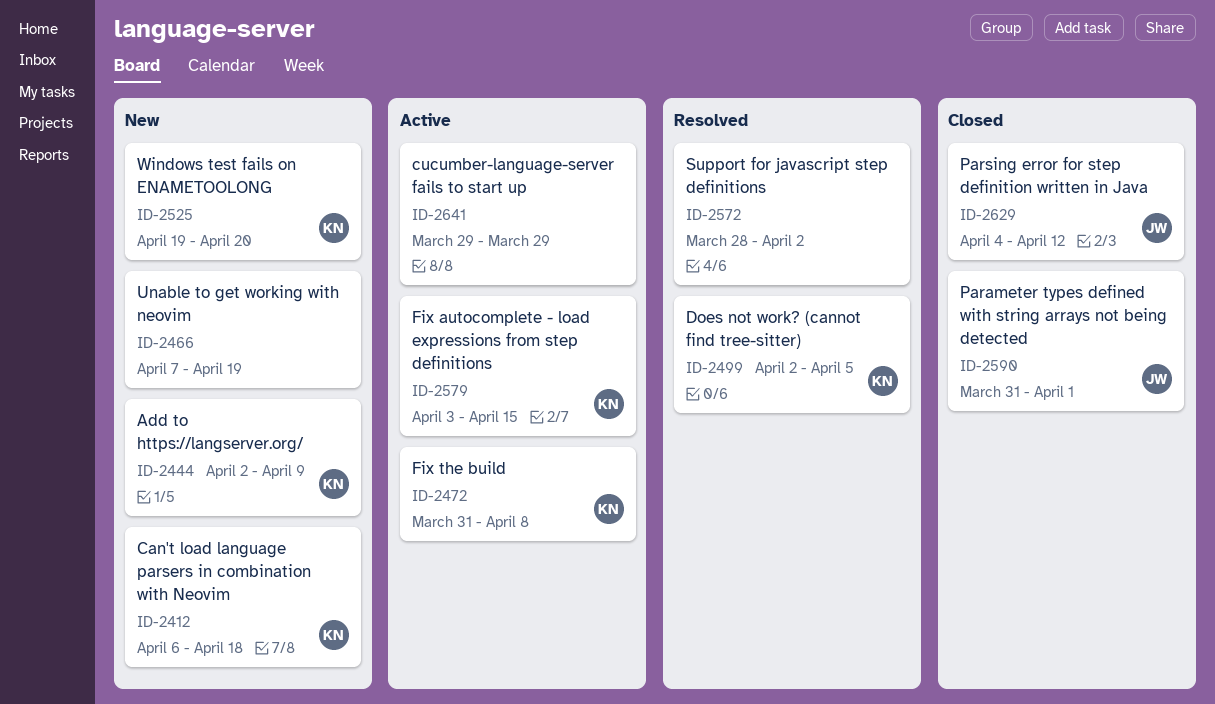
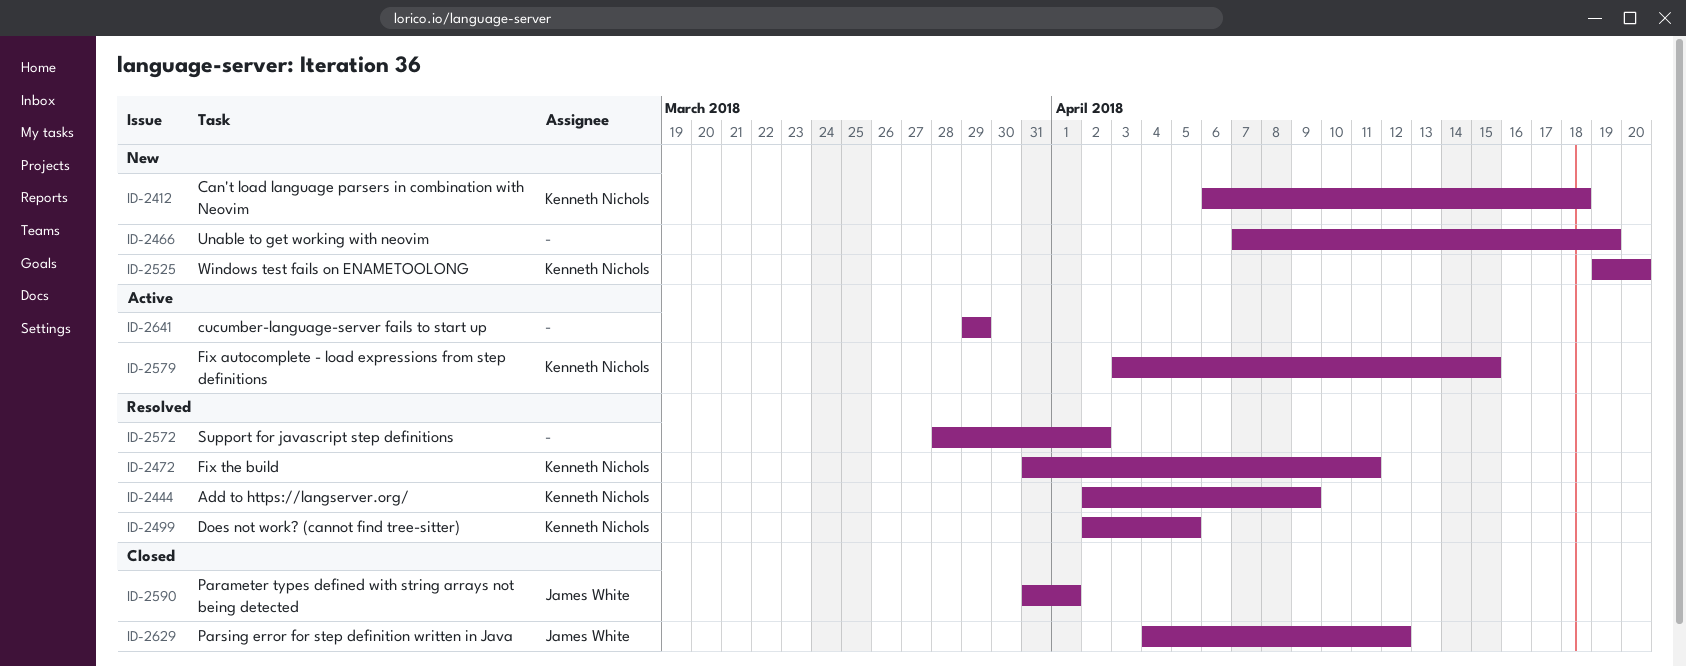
ID-2444, status: New -> Resolved
ID-2472, status: Active -> Resolved
ID-2472, due: Apr 8 -> Apr 11

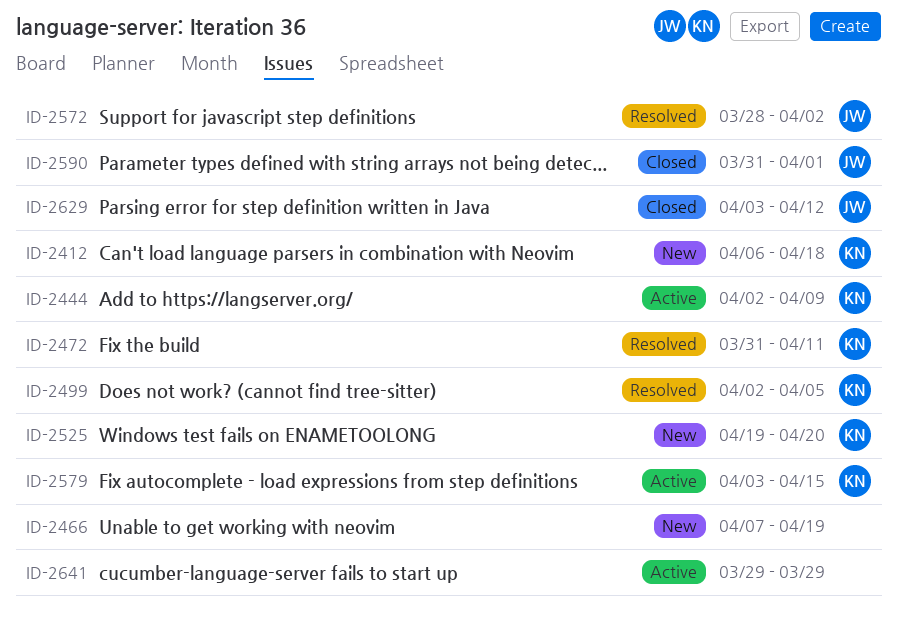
ID-2444, status: Resolved -> Active
ID-2572, owner: none -> James White
ID-2629, start: Apr 4 -> Apr 3

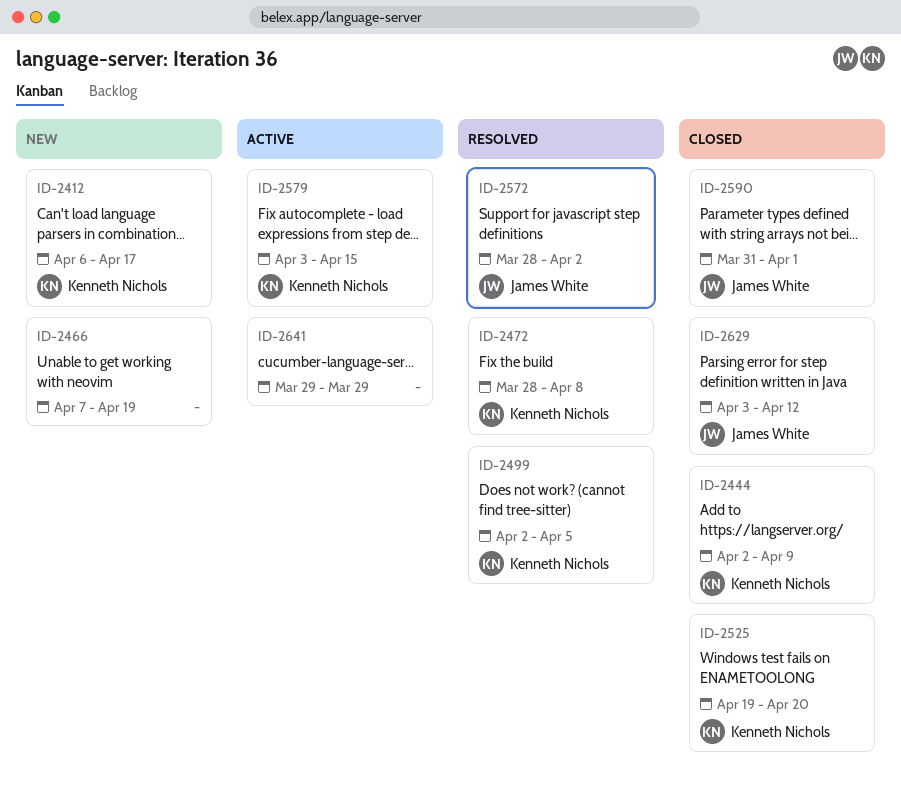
ID-2412, due: Apr 18 -> Apr 17
ID-2444, status: Active -> Closed
ID-2472, start: Mar 31 -> Mar 28
ID-2472, due: Apr 11 -> Apr 8
ID-2525, status: New -> Closed

